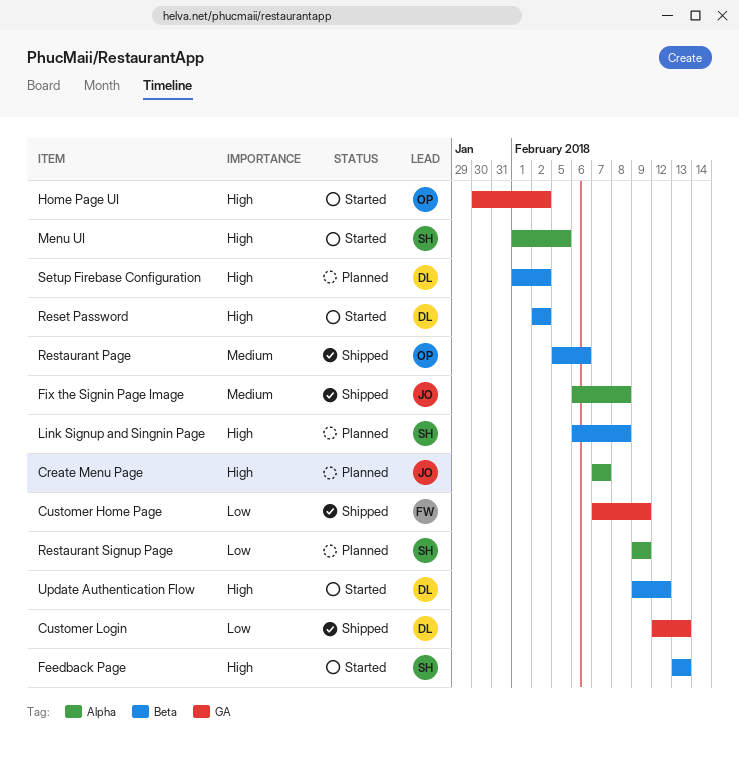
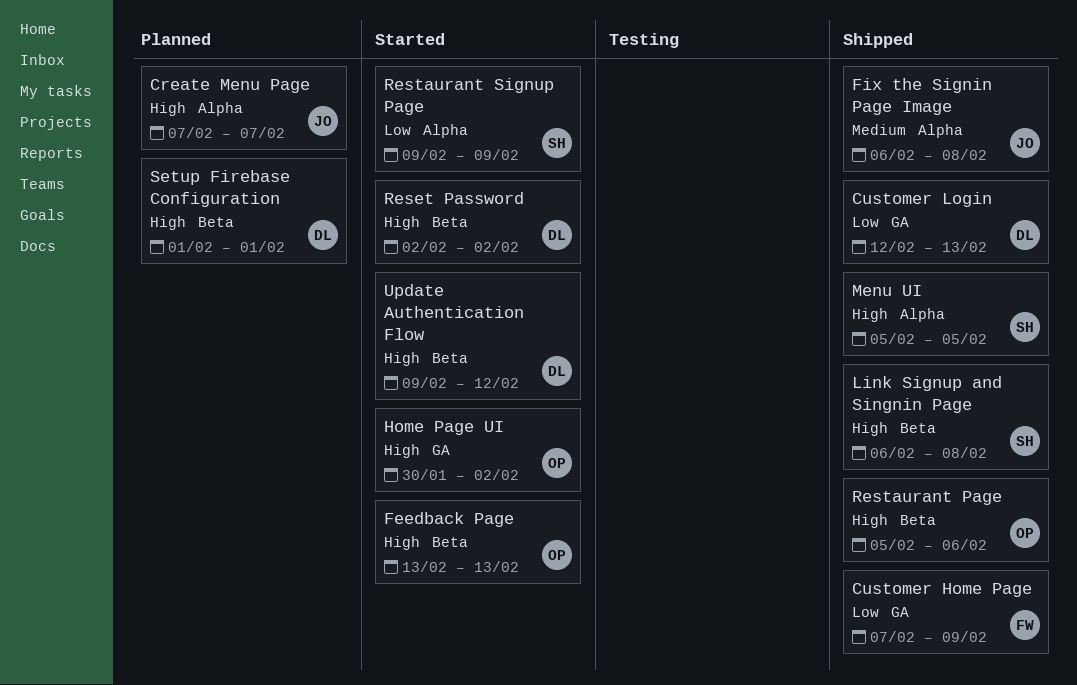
Feedback Page, owner: SH -> OP
Link Signup and Singnin Page, status: Planned -> Shipped
Menu UI, status: Started -> Shipped
Menu UI, start: Feb 1 -> Feb 5
Restaurant Page, priority: Medium -> High
Restaurant Signup Page, status: Planned -> Started
Setup Firebase Configuration, due: Feb 2 -> Feb 1

